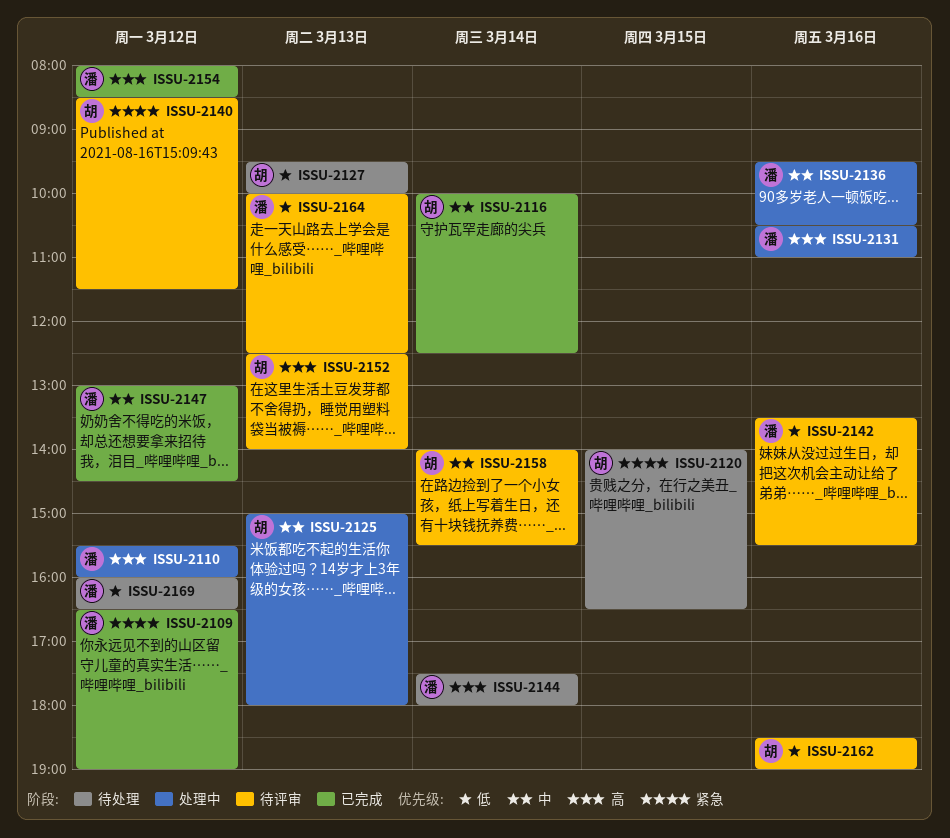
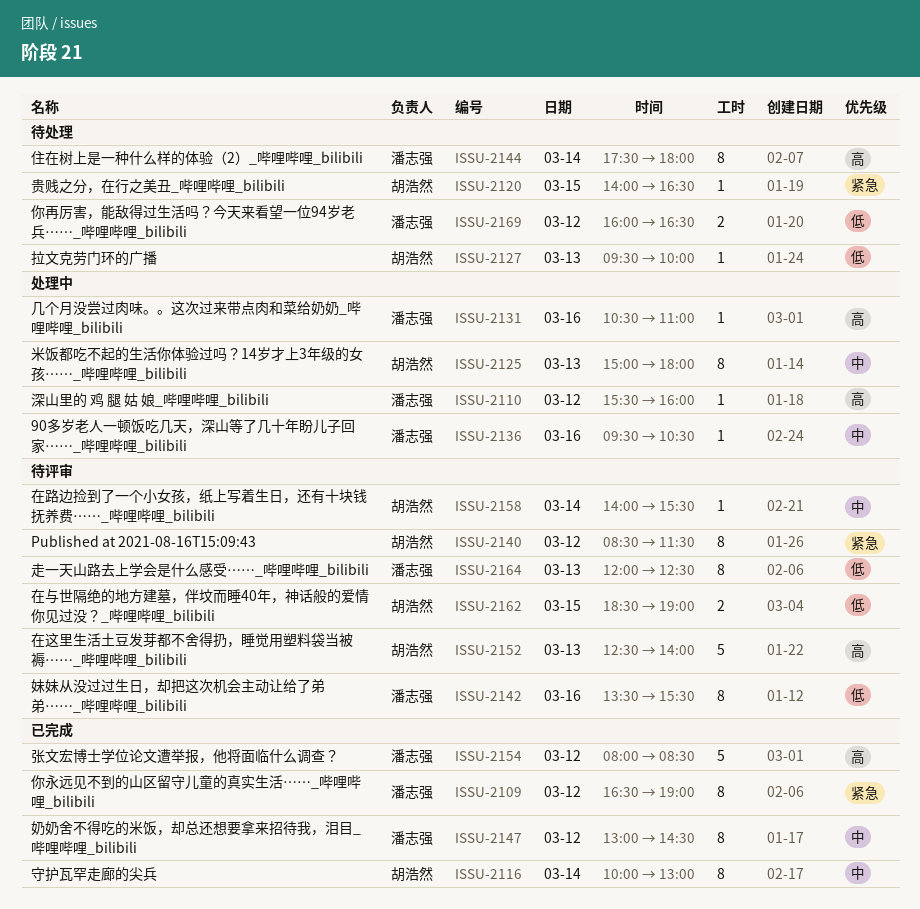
ISSU-2116, ends: 12:30 -> 13:00
ISSU-2162, day: Mar 16 -> Mar 15
ISSU-2164, begins: 10:00 -> 12:00

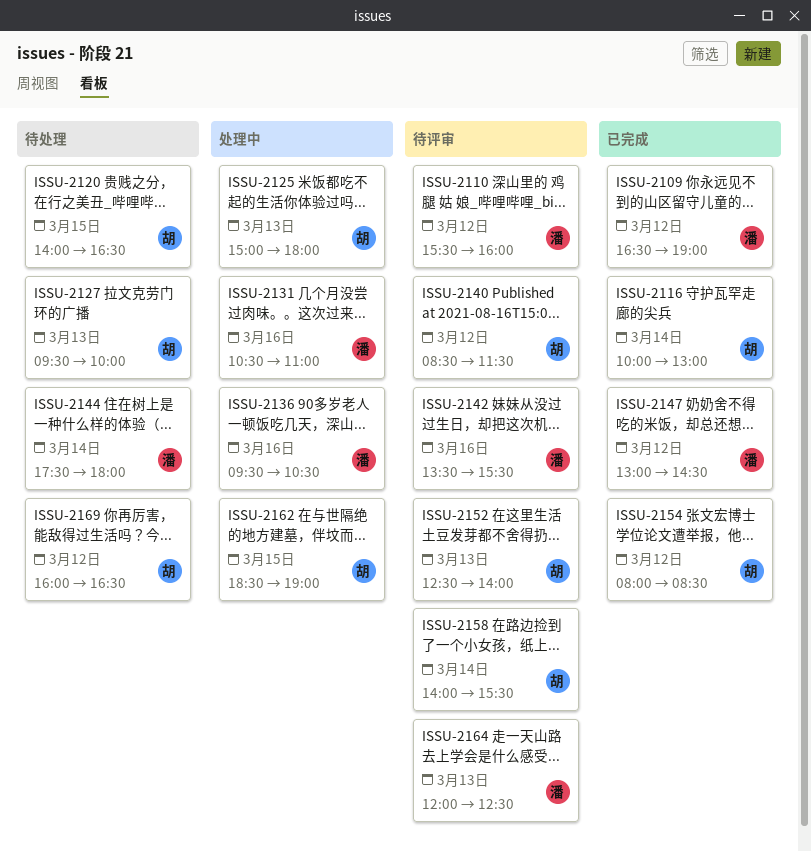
ISSU-2110, status: 处理中 -> 待评审
ISSU-2154, owner: 潘志强 -> 胡浩然
ISSU-2162, status: 待评审 -> 处理中
ISSU-2169, owner: 潘志强 -> 胡浩然

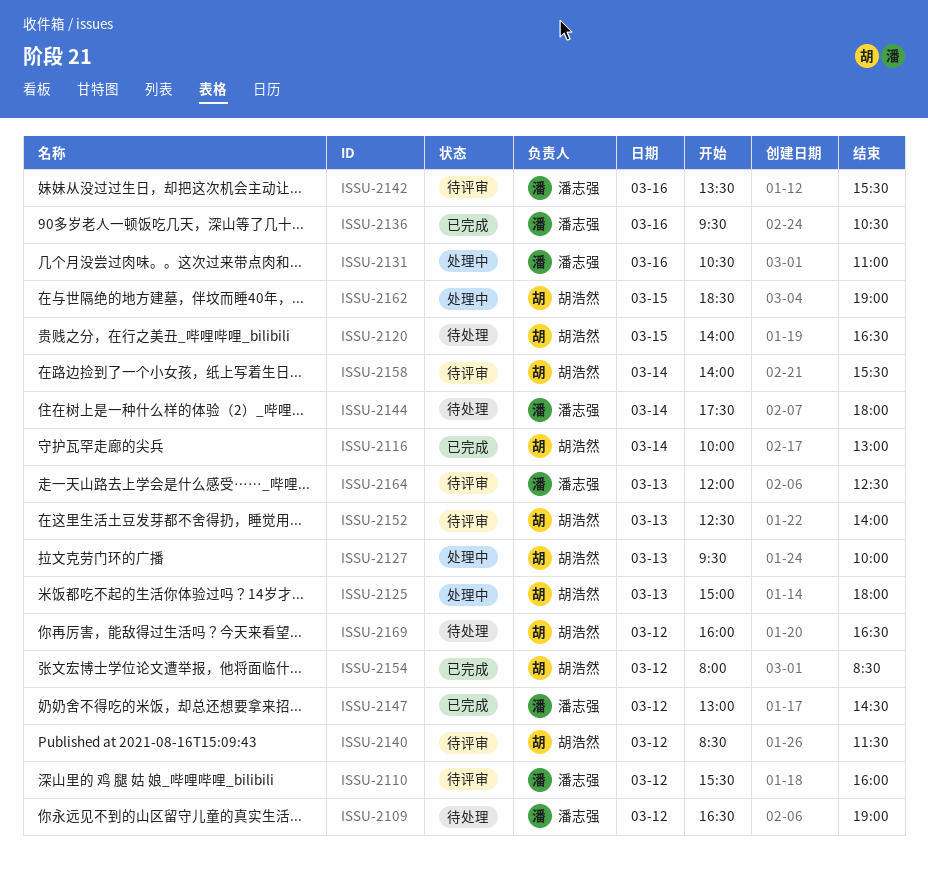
ISSU-2109, status: 已完成 -> 待处理
ISSU-2127, status: 待处理 -> 处理中
ISSU-2136, status: 处理中 -> 已完成

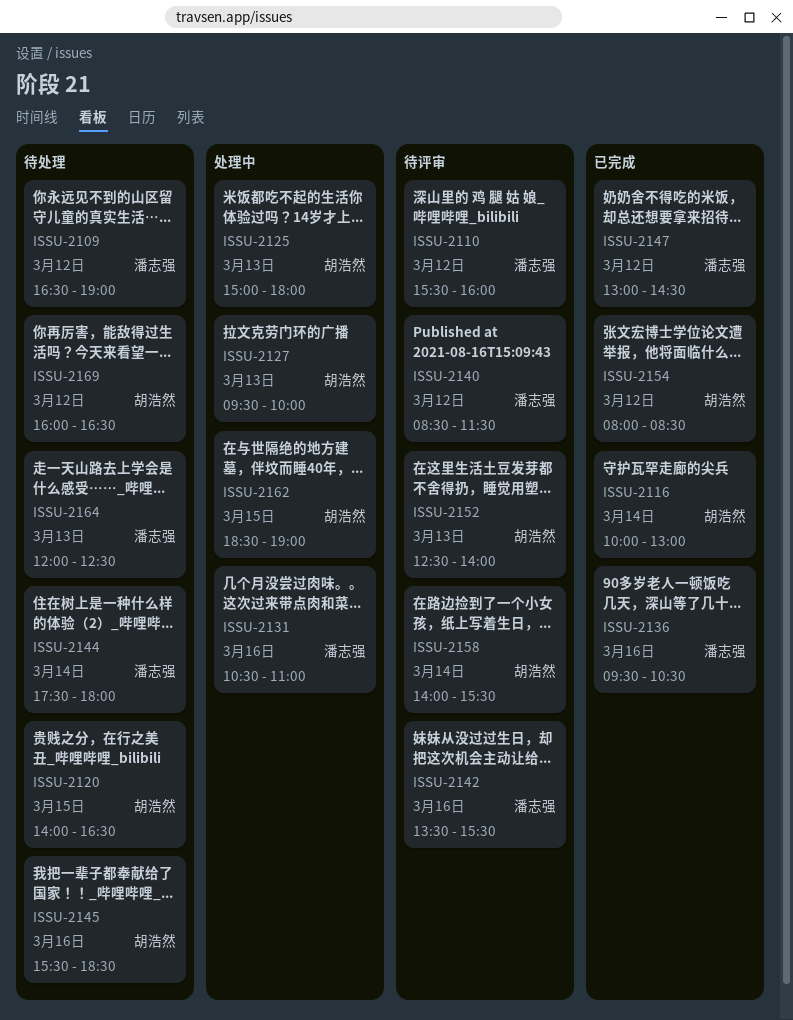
ISSU-2140, owner: 胡浩然 -> 潘志强
ISSU-2145: none -> present
ISSU-2164, status: 待评审 -> 待处理

